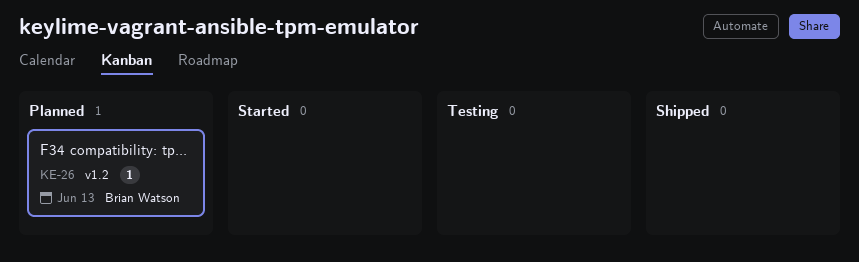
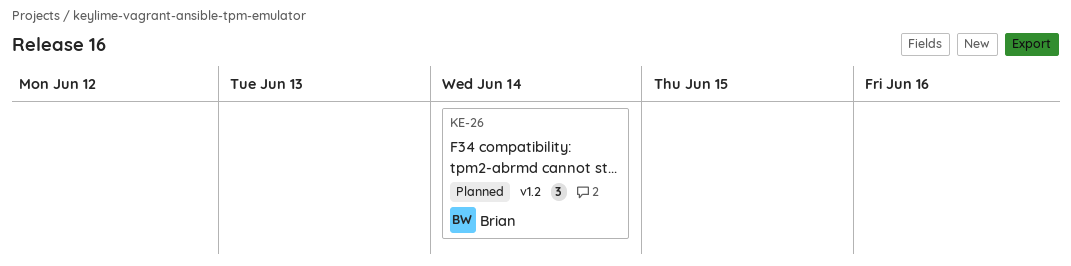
KE-26, estimate: 1 -> 3
KE-26, due: Jun 13 -> Jun 14

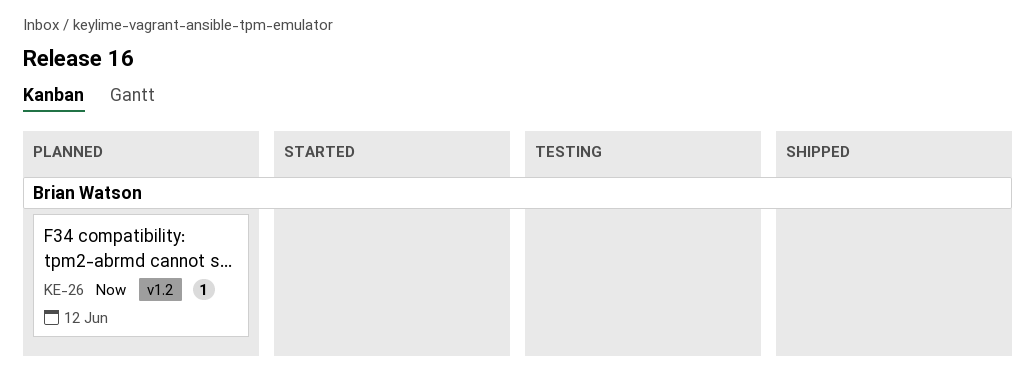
KE-26, estimate: 3 -> 1
KE-26, due: Jun 14 -> Jun 12

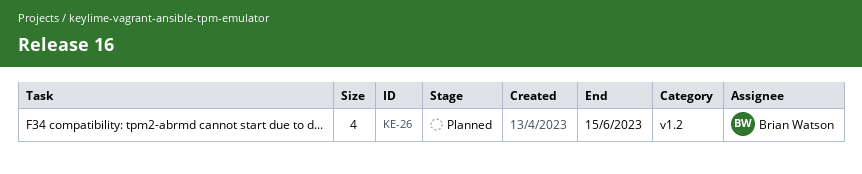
KE-26, estimate: 1 -> 4
KE-26, due: Jun 12 -> Jun 15

